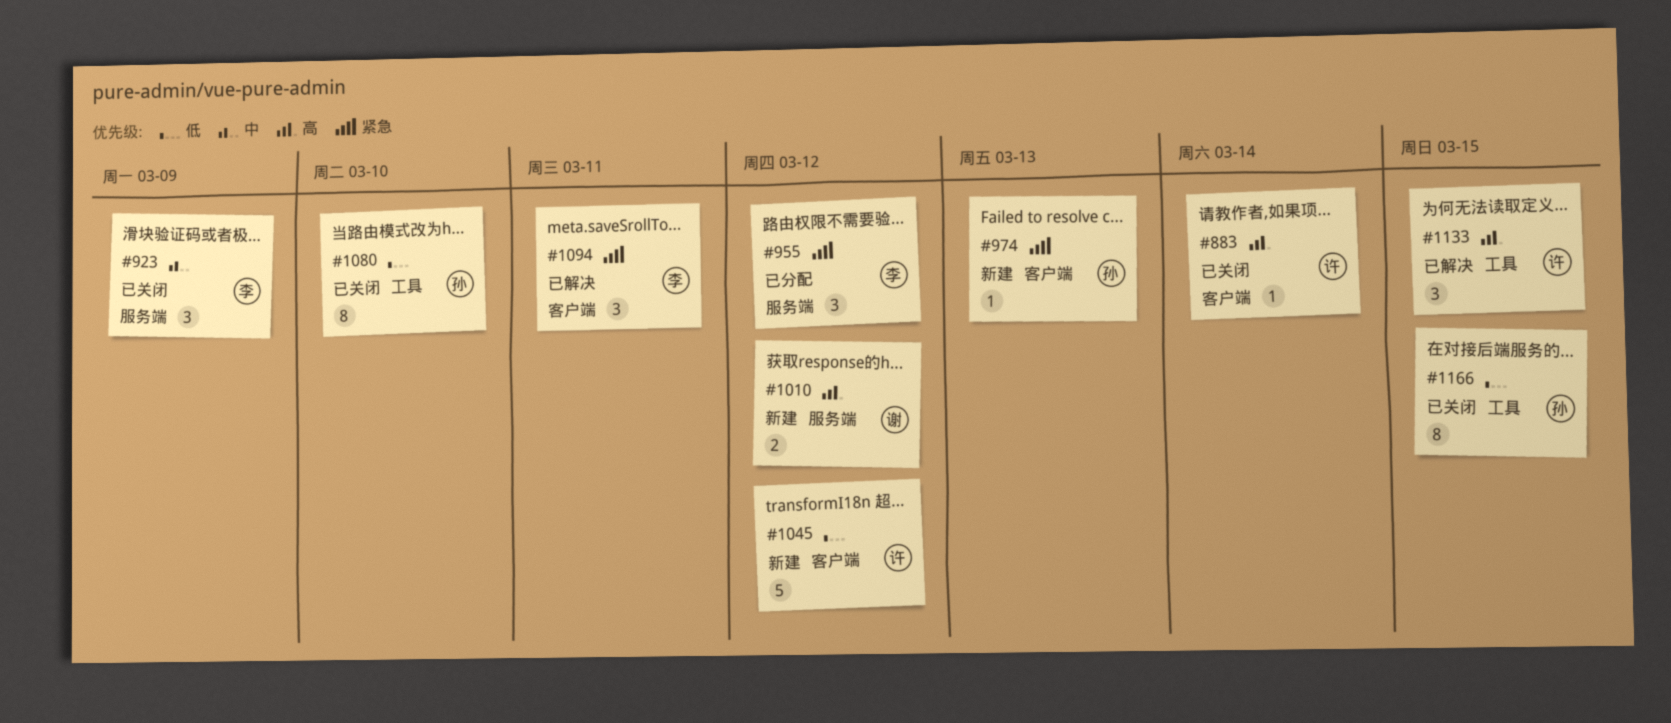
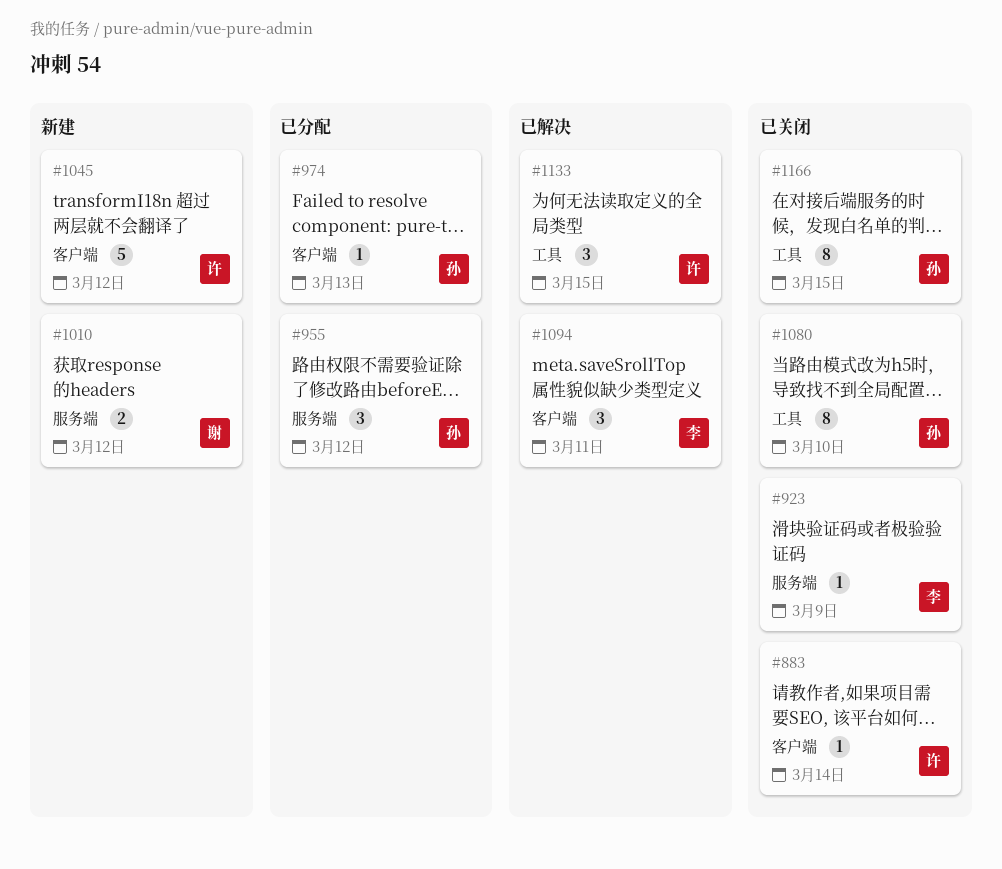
#923, estimate: 3 -> 1
#955, owner: 李 -> 孙
#974, status: 新建 -> 已分配

